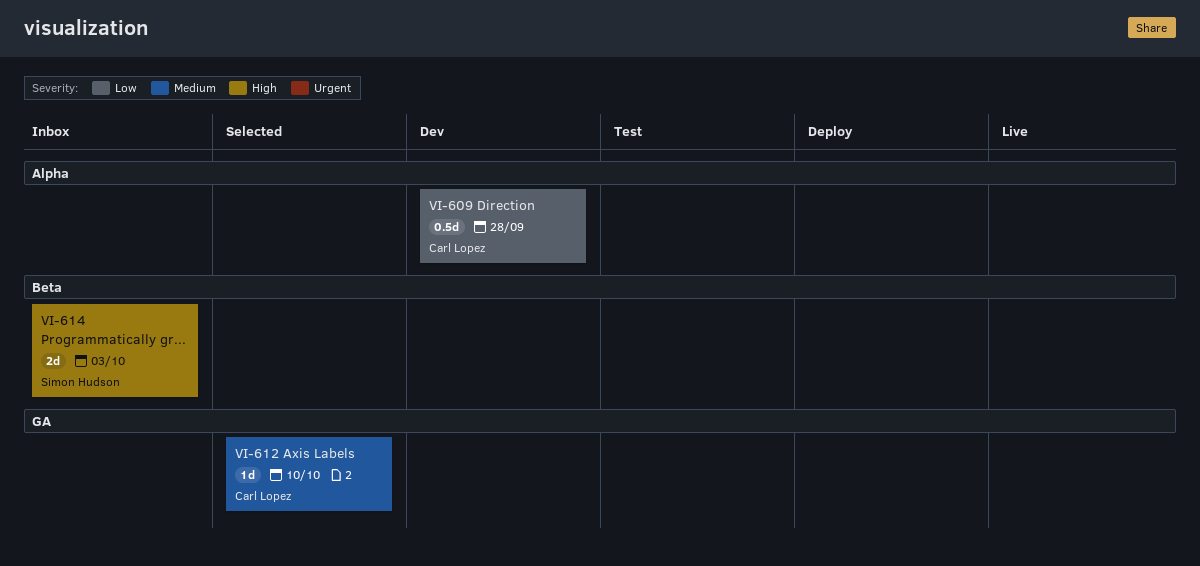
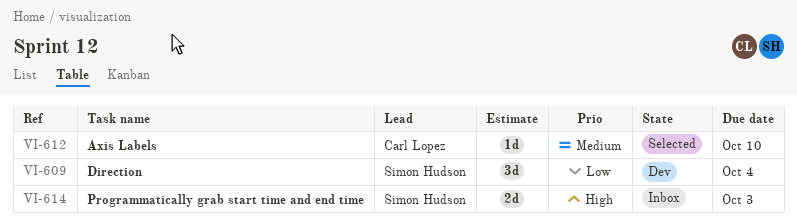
VI-609, owner: Carl Lopez -> Simon Hudson
VI-609, estimate: 0.5d -> 3d
VI-609, due: Sep 28 -> Oct 4

